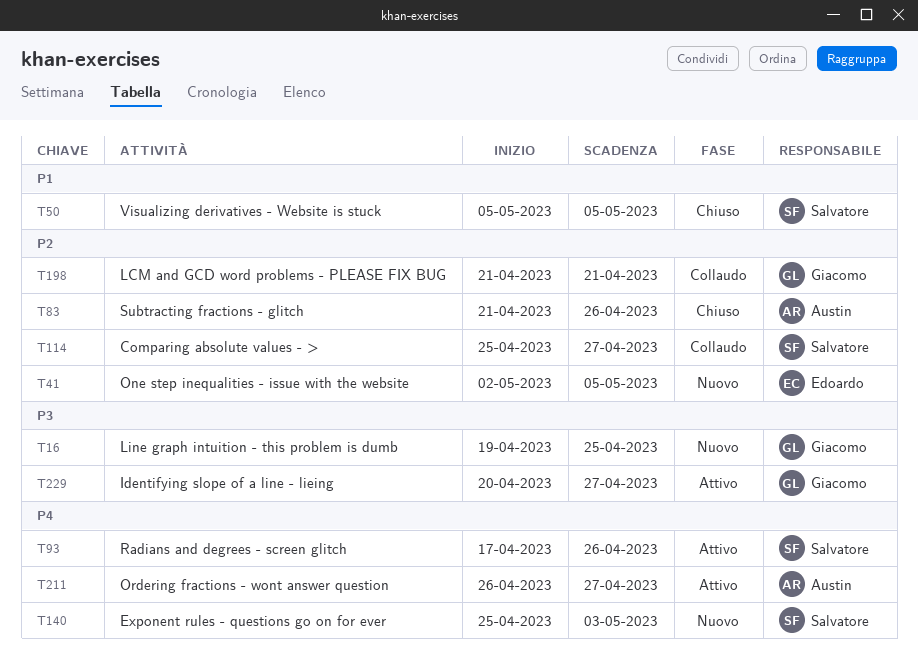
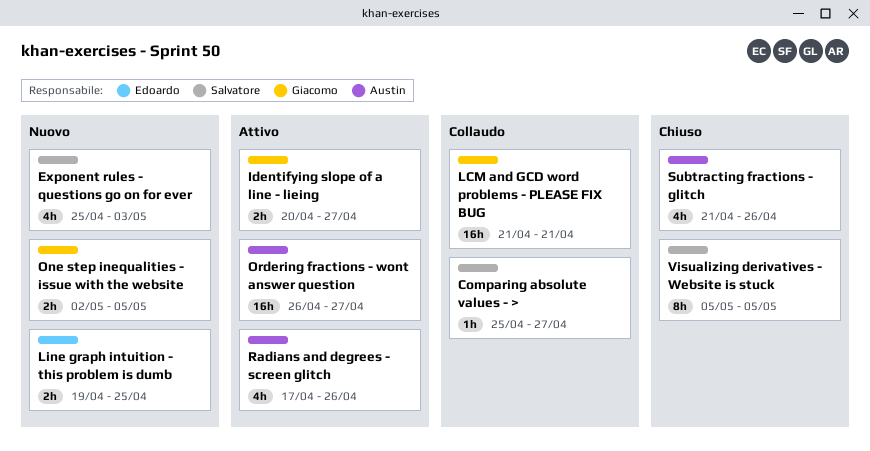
Line graph intuition - this problem is dumb, owner: Giacomo -> Edoardo
One step inequalities - issue with the website, owner: Edoardo -> Giacomo
Radians and degrees - screen glitch, owner: Salvatore -> Austin

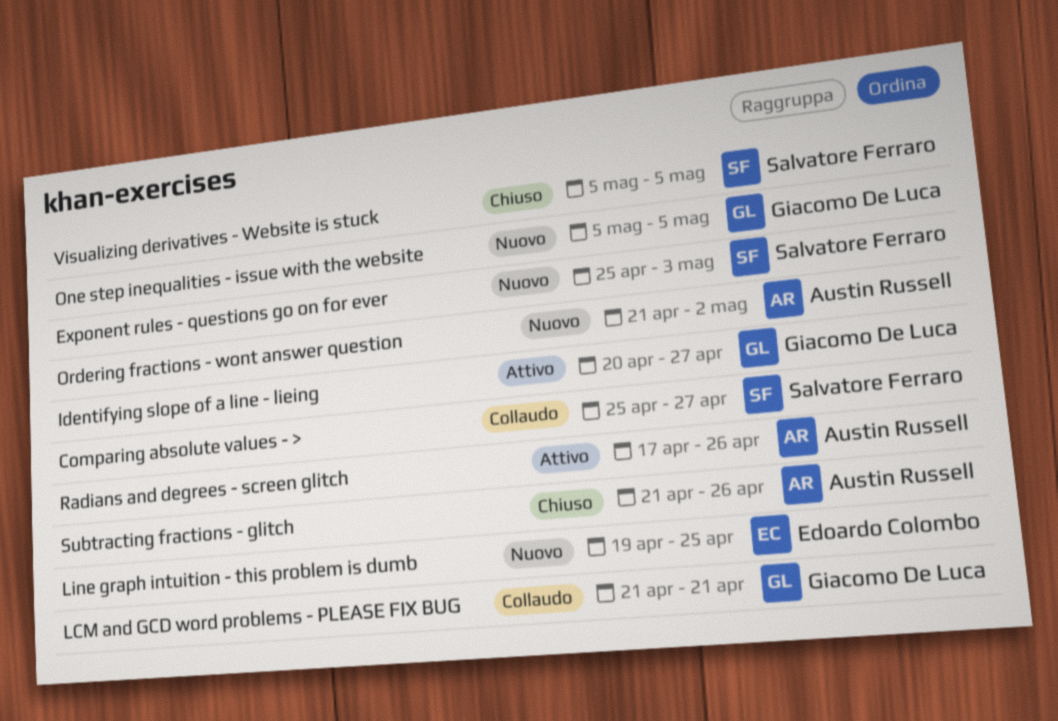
One step inequalities - issue with the website, start: May 2 -> May 5
Ordering fractions - wont answer question, status: Attivo -> Nuovo
Ordering fractions - wont answer question, start: Apr 26 -> Apr 21
Ordering fractions - wont answer question, due: Apr 27 -> May 2

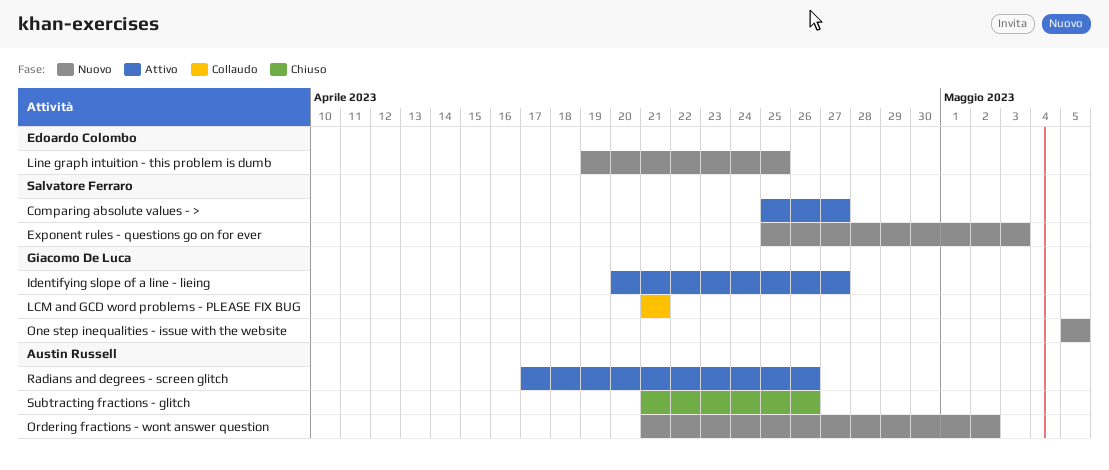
Comparing absolute values - >, status: Collaudo -> Attivo
Visualizing derivatives - Website is stuck: present -> none

